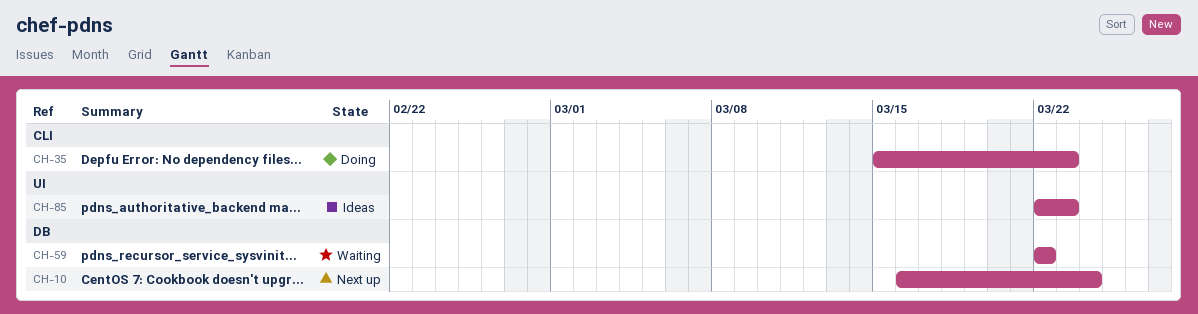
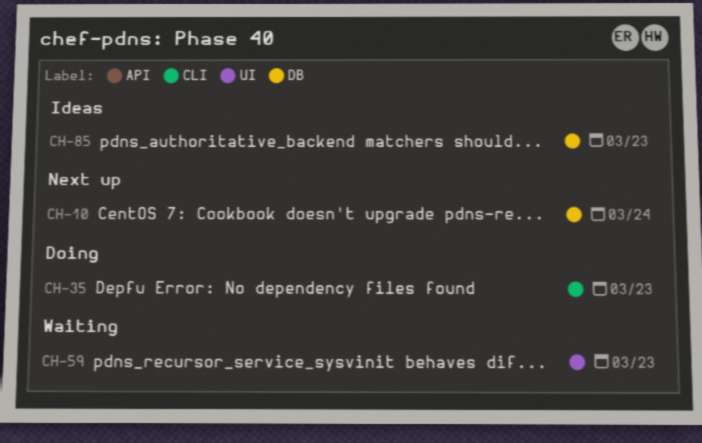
CH-59, label: DB -> UI
CH-59, due: Mar 22 -> Mar 23
CH-85, label: UI -> DB

